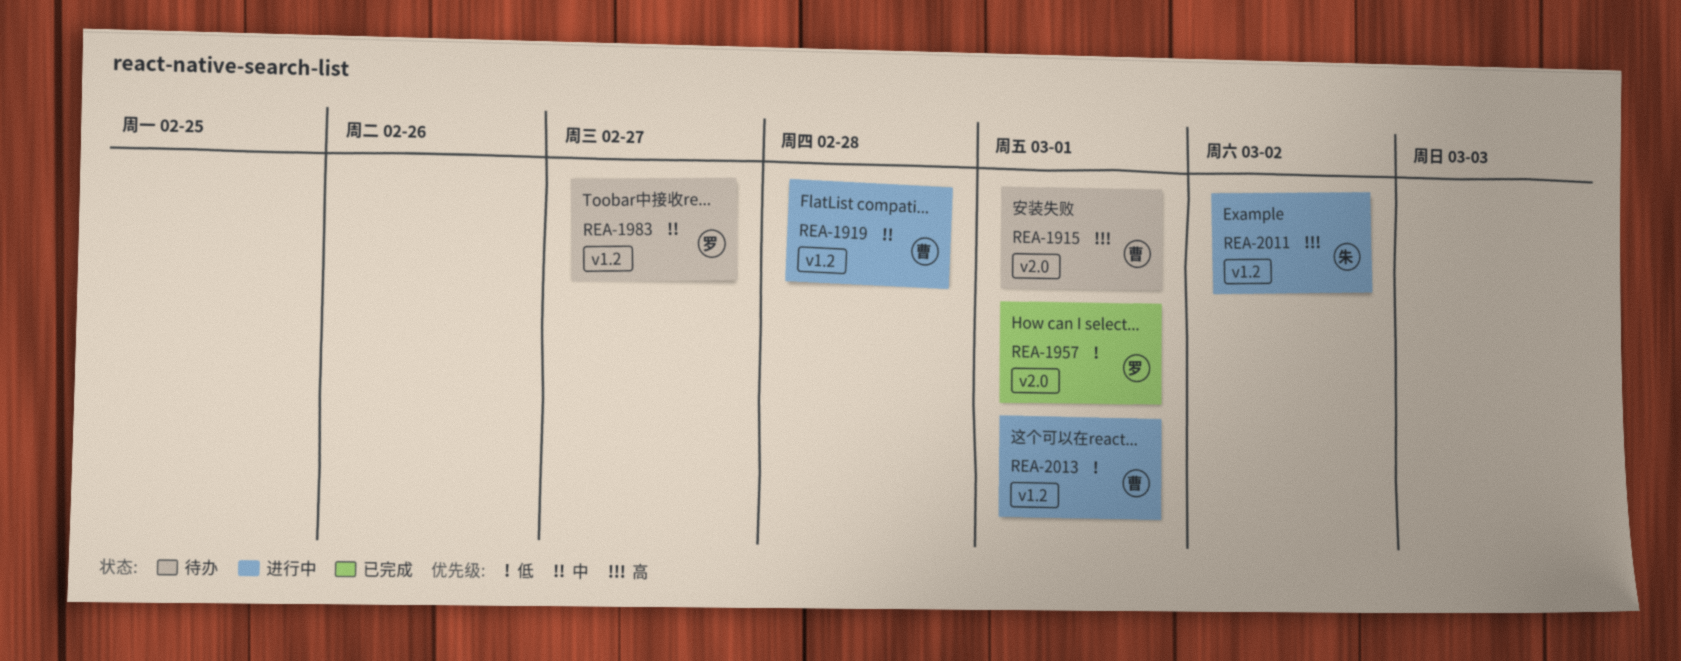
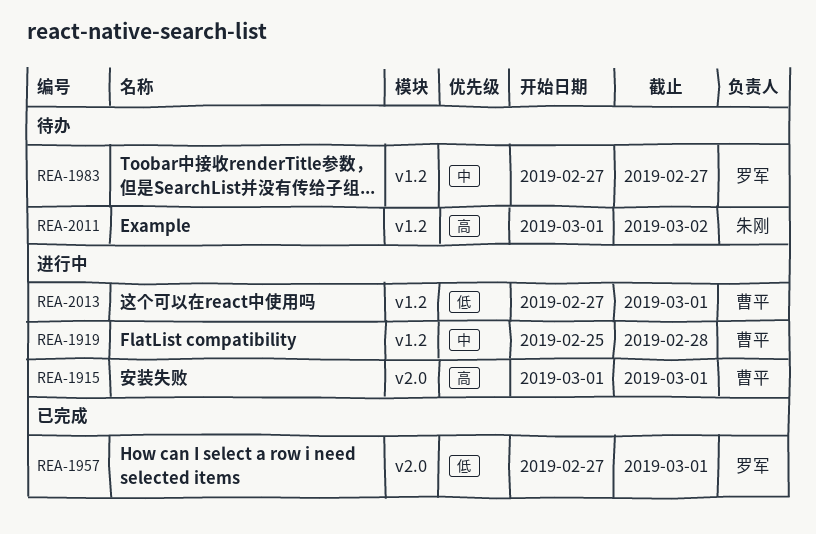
REA-1915, status: 待办 -> 进行中
REA-2011, status: 进行中 -> 待办

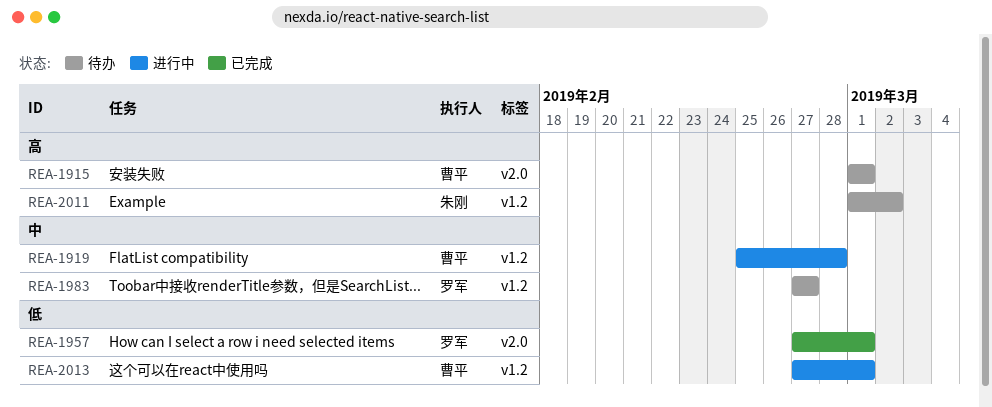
REA-1915, status: 进行中 -> 待办

